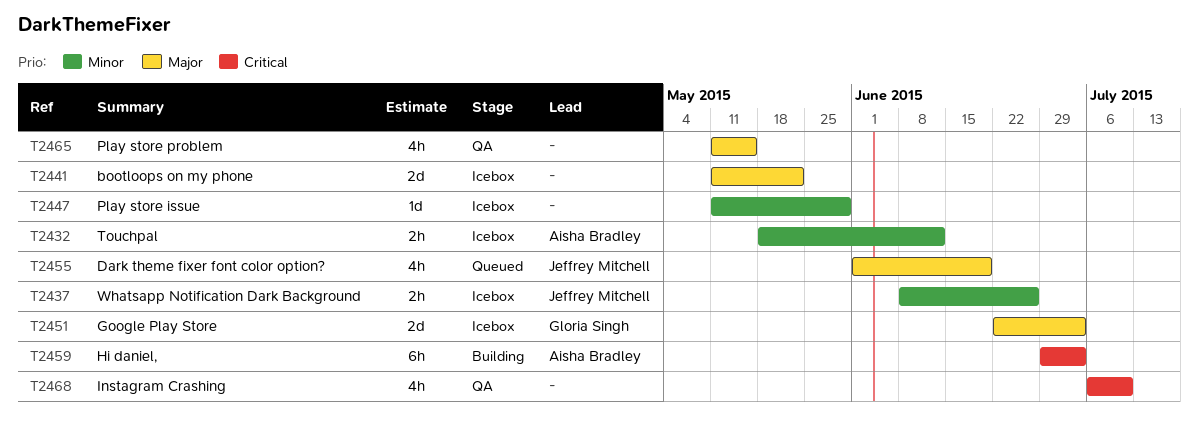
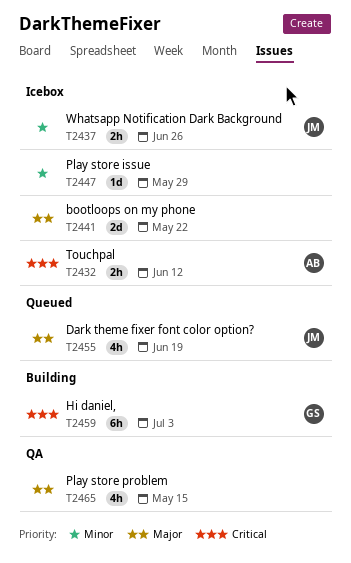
T2432, priority: Minor -> Critical
T2451: present -> none
T2459, owner: Aisha Bradley -> Gloria Singh
T2468: present -> none

